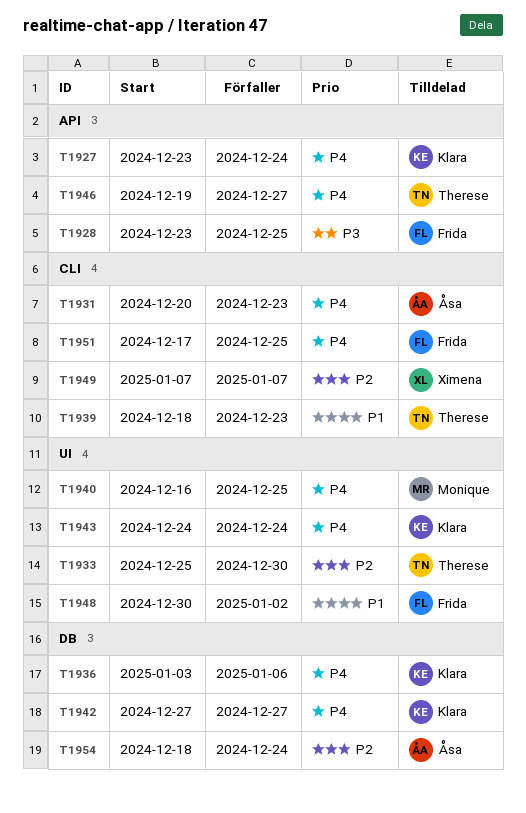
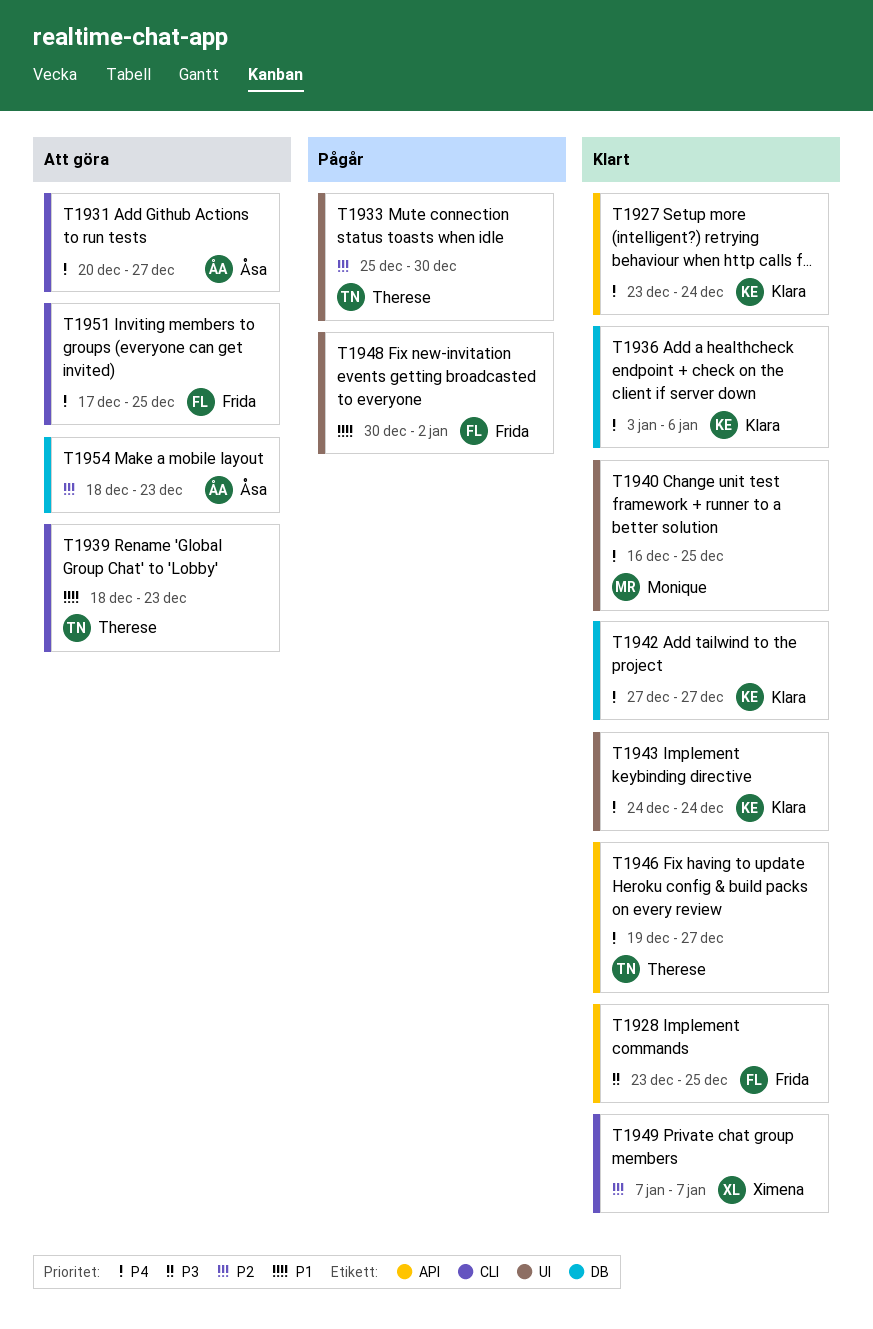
T1931, due: Dec 23 -> Dec 27
T1954, due: Dec 24 -> Dec 23

